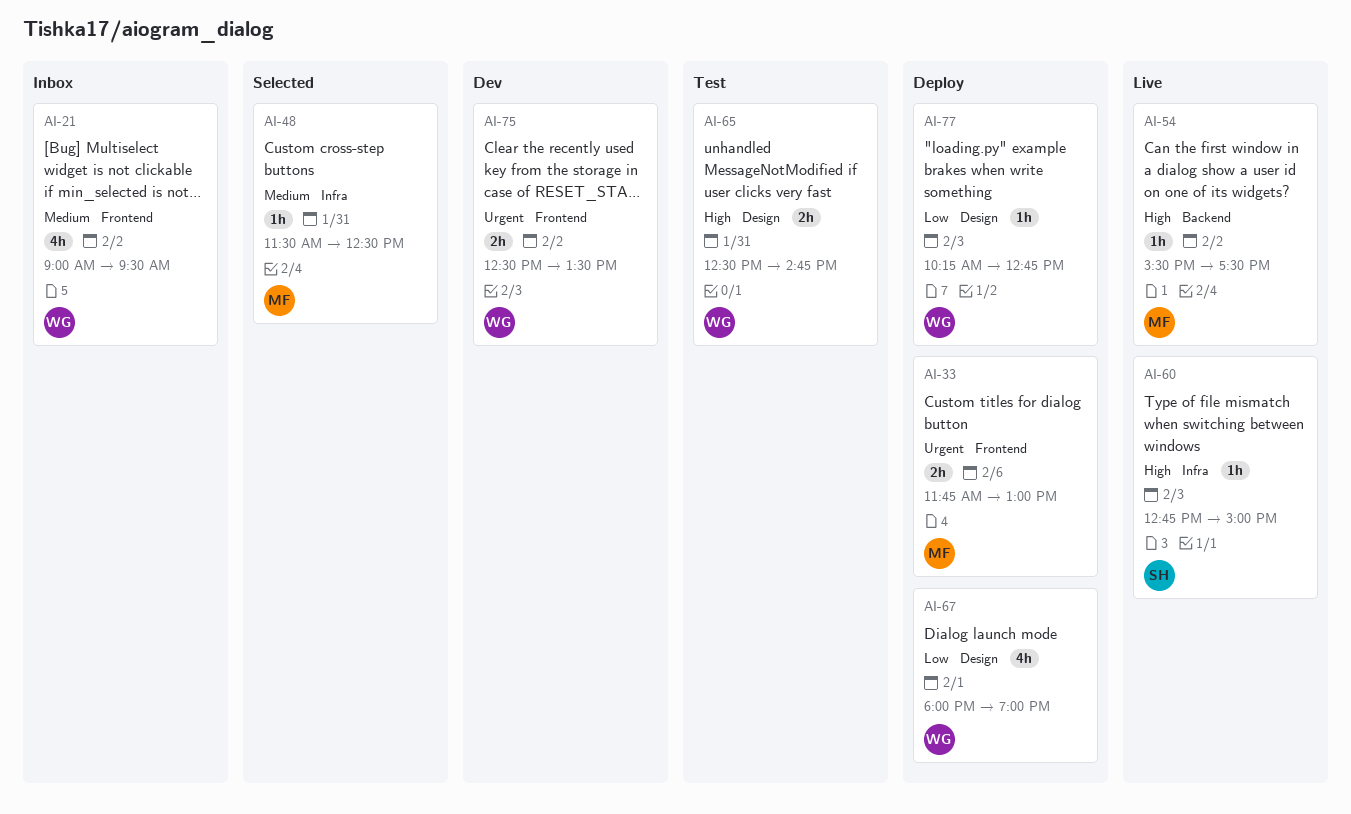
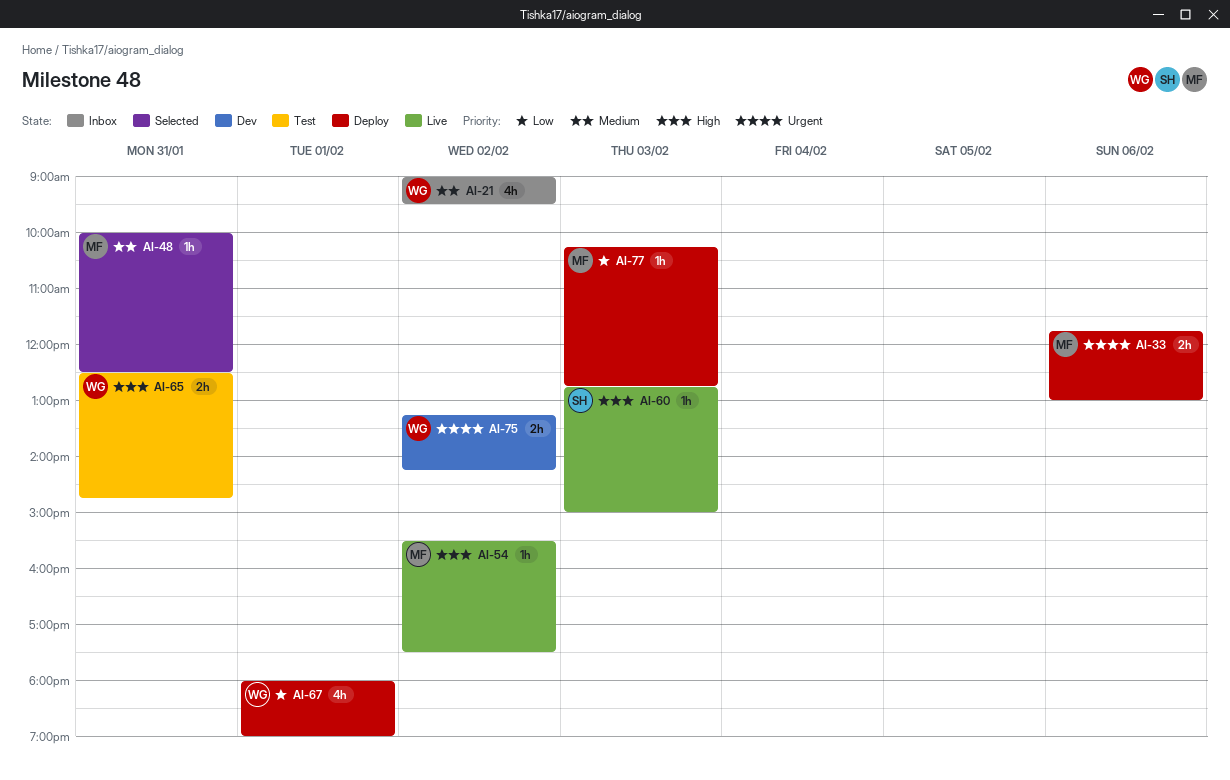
AI-48, begins: 11:30 -> 10:00
AI-75, begins: 12:30 -> 13:15
AI-75, ends: 13:30 -> 14:15
AI-77, owner: WG -> MF

